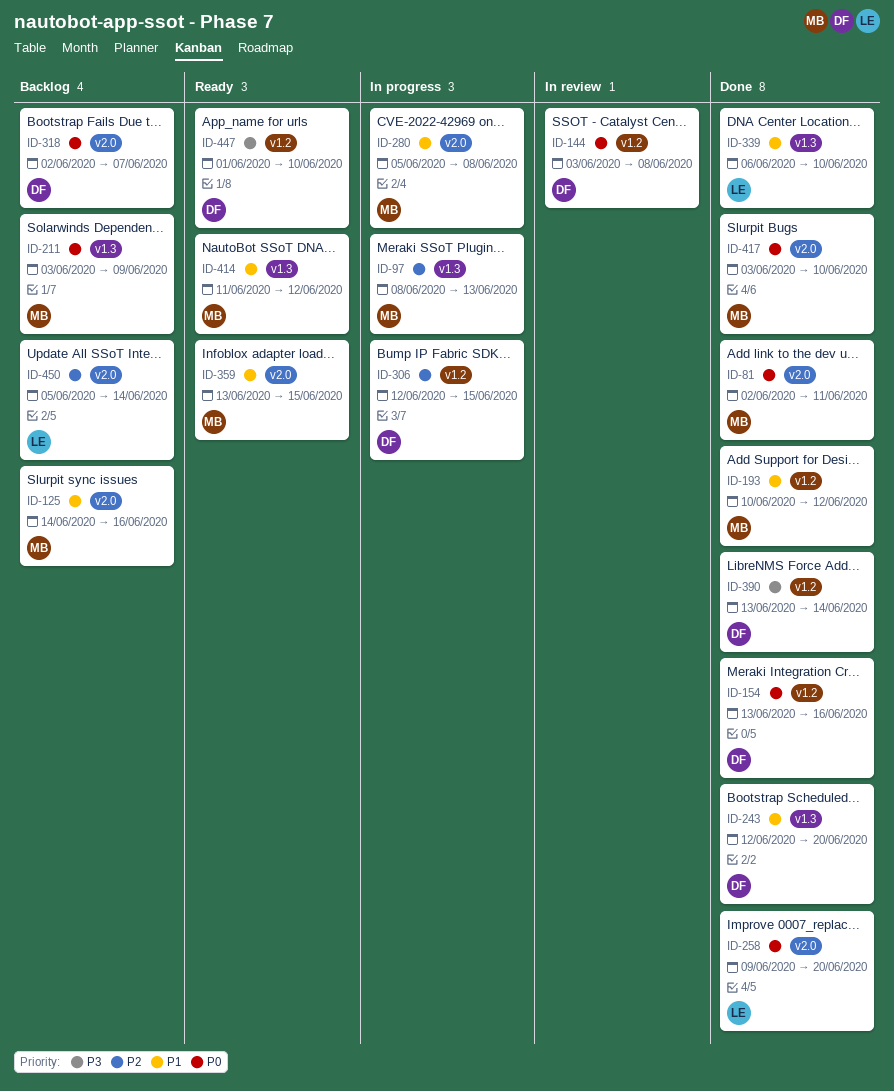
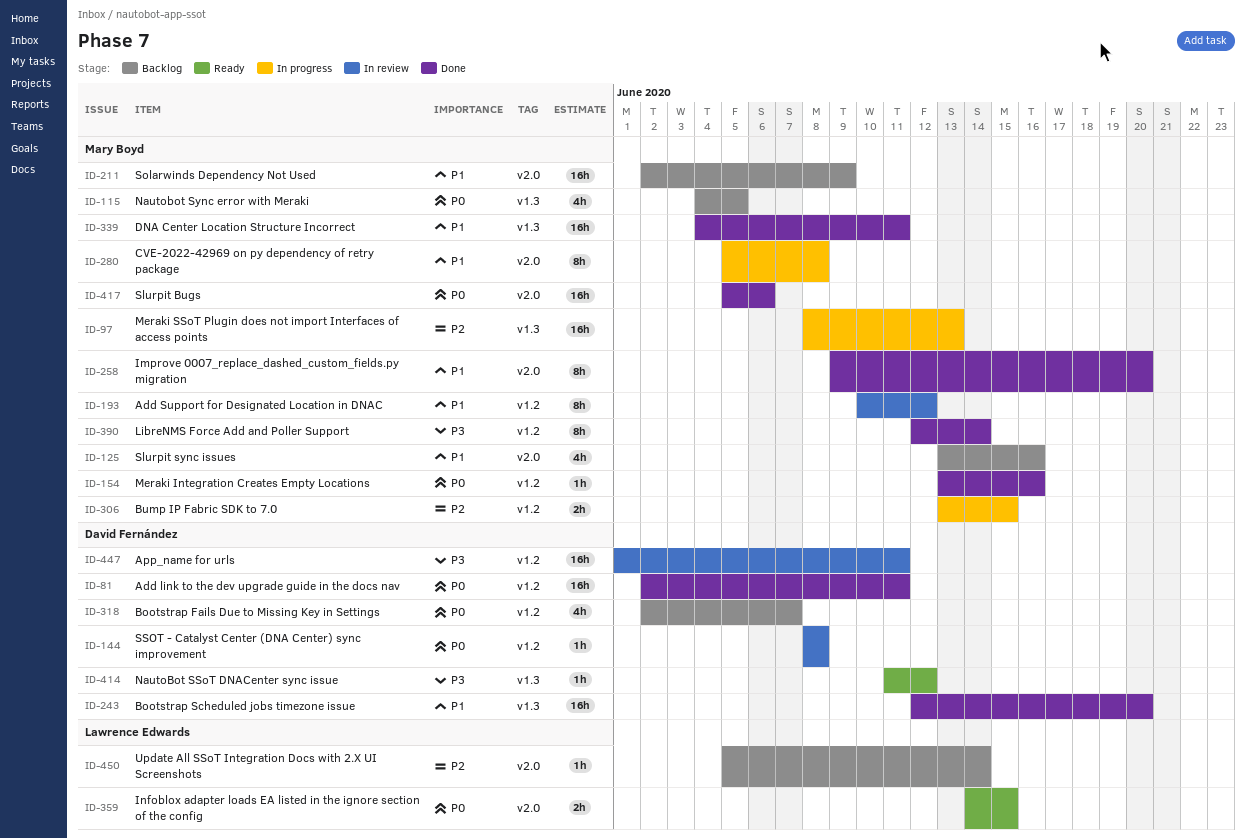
ID-81, owner: Mary Boyd -> David Fernández
ID-81, label: v2.0 -> v1.2
ID-115: none -> present
ID-125, start: Jun 14 -> Jun 13
ID-144, start: Jun 3 -> Jun 8
ID-154, owner: David Fernández -> Mary Boyd
ID-193, status: Done -> In review
ID-211, priority: P0 -> P1
ID-211, label: v1.3 -> v2.0
ID-211, start: Jun 3 -> Jun 2
ID-258, owner: Lawrence Edwards -> Mary Boyd
ID-258, priority: P0 -> P1
ID-306, owner: David Fernández -> Mary Boyd
ID-306, start: Jun 12 -> Jun 13
ID-318, label: v2.0 -> v1.2
ID-339, owner: Lawrence Edwards -> Mary Boyd
ID-339, start: Jun 6 -> Jun 4
ID-339, due: Jun 10 -> Jun 11
ID-359, owner: Mary Boyd -> Lawrence Edwards
ID-359, priority: P1 -> P0
ID-359, start: Jun 13 -> Jun 14
ID-390, owner: David Fernández -> Mary Boyd
ID-390, start: Jun 13 -> Jun 12
ID-414, owner: Mary Boyd -> David Fernández
ID-414, priority: P1 -> P3
ID-417, start: Jun 3 -> Jun 5
ID-417, due: Jun 10 -> Jun 6
ID-447, status: Ready -> In review
ID-447, due: Jun 10 -> Jun 11

